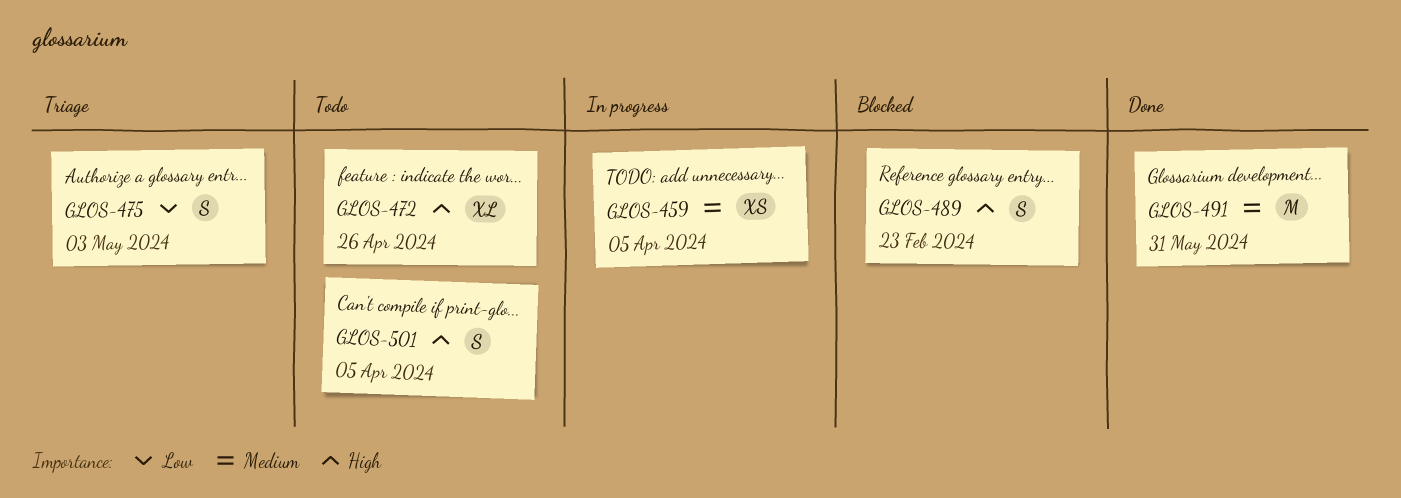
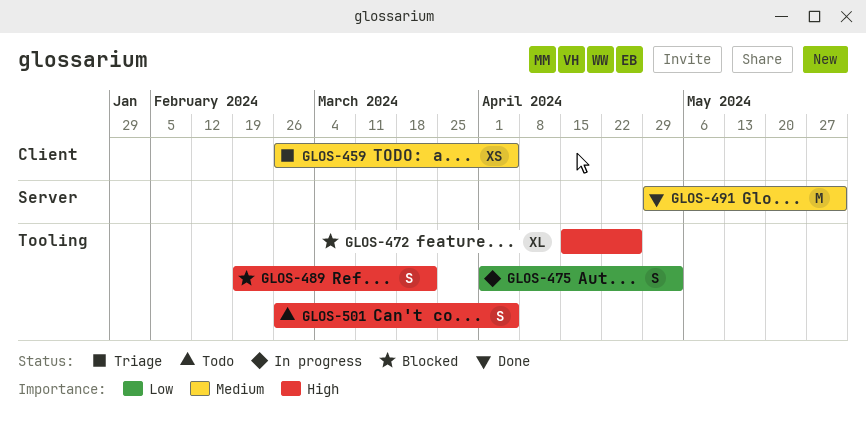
GLOS-459, status: In progress -> Triage
GLOS-472, status: Todo -> Blocked
GLOS-475, status: Triage -> In progress
GLOS-489, due: Feb 23 -> Mar 22

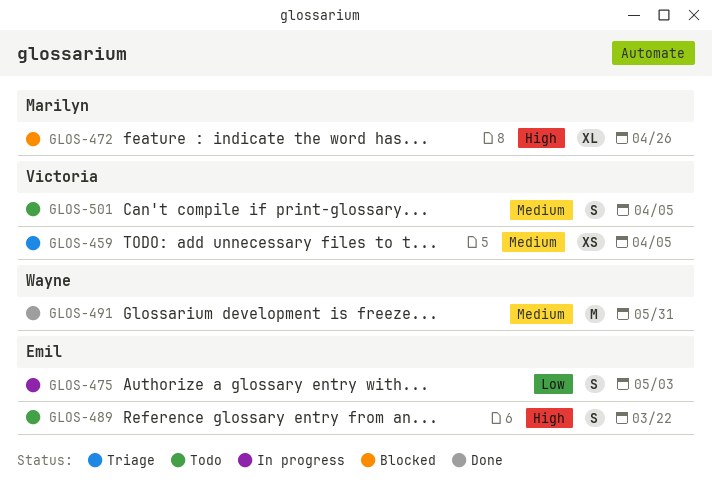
GLOS-489, status: Blocked -> Todo
GLOS-501, priority: High -> Medium

